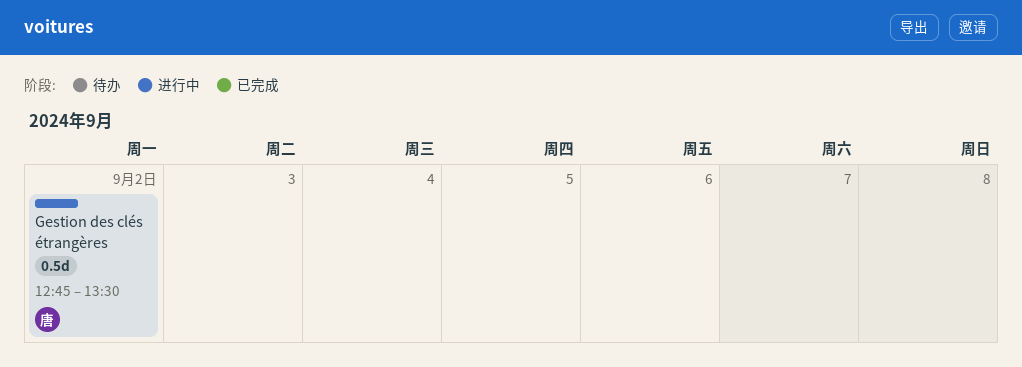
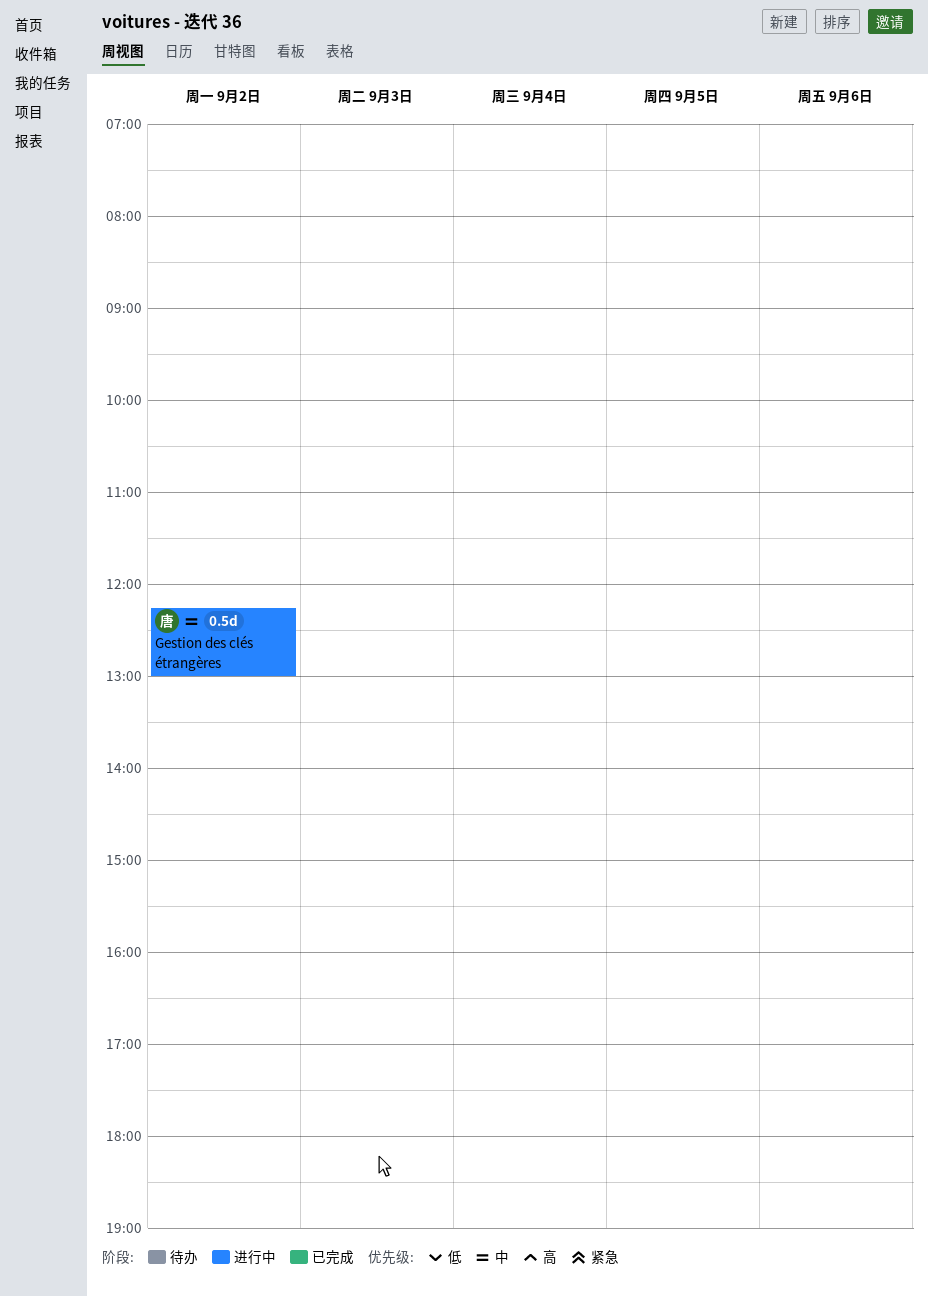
Gestion des clés étrangères, begins: 12:45 -> 12:15
Gestion des clés étrangères, ends: 13:30 -> 13:00

